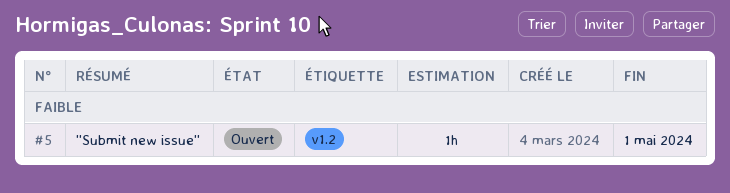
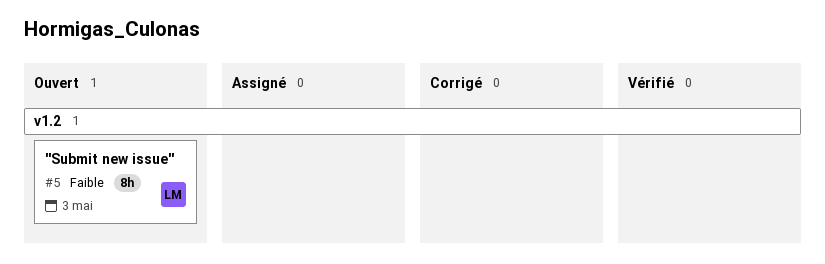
#5, estimate: 1h -> 8h
#5, due: May 1 -> May 3

